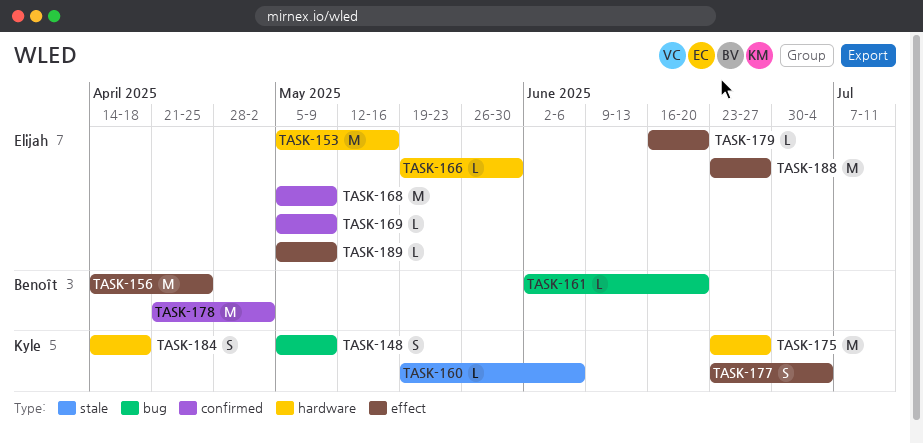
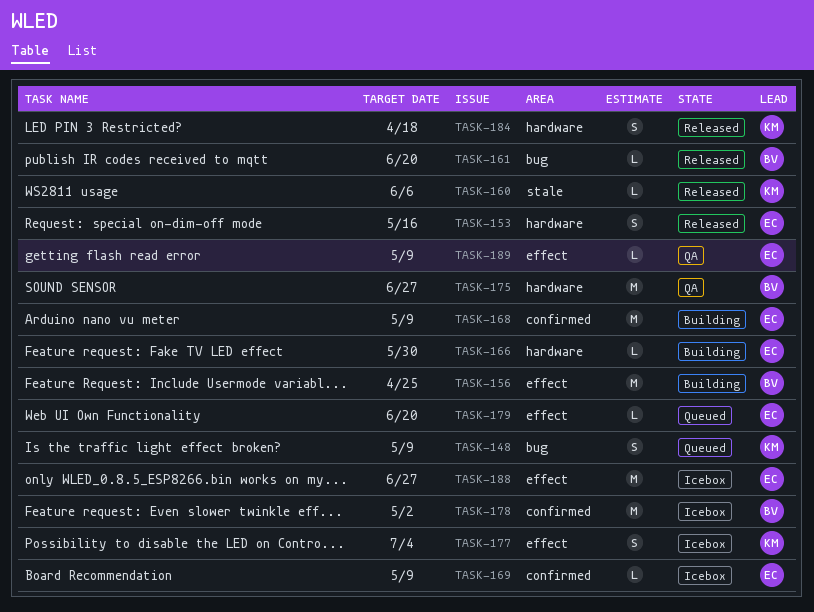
TASK-153, estimate: M -> S
TASK-175, owner: Kyle -> Benoît

